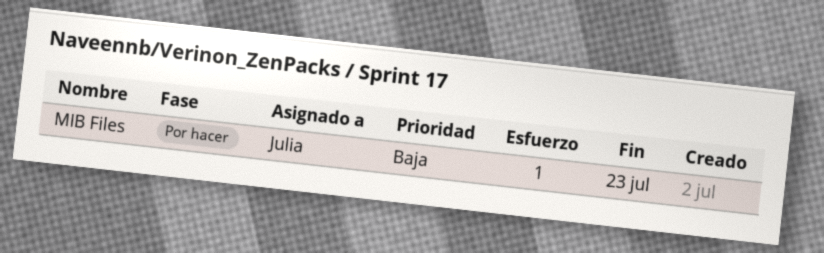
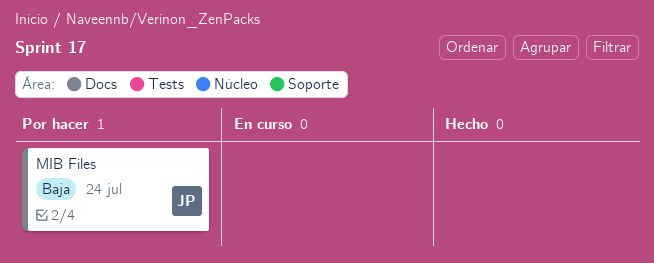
MIB Files, due: Jul 23 -> Jul 24

